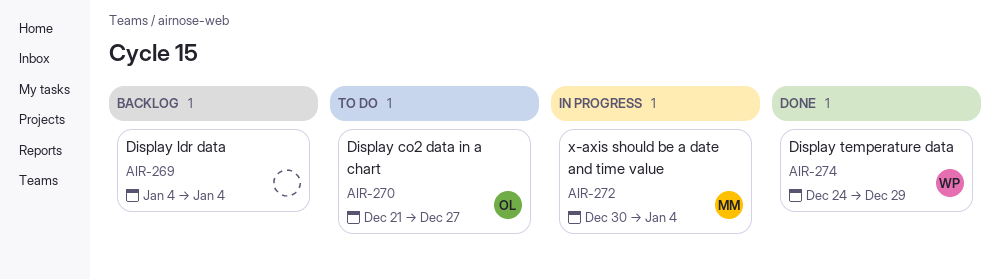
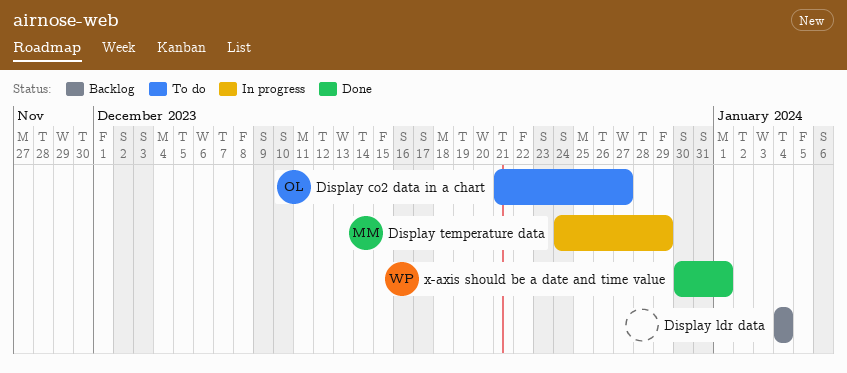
Display temperature data, status: Done -> In progress
Display temperature data, owner: WP -> MM
x-axis should be a date and time value, status: In progress -> Done
x-axis should be a date and time value, owner: MM -> WP
x-axis should be a date and time value, due: Jan 4 -> Jan 1

